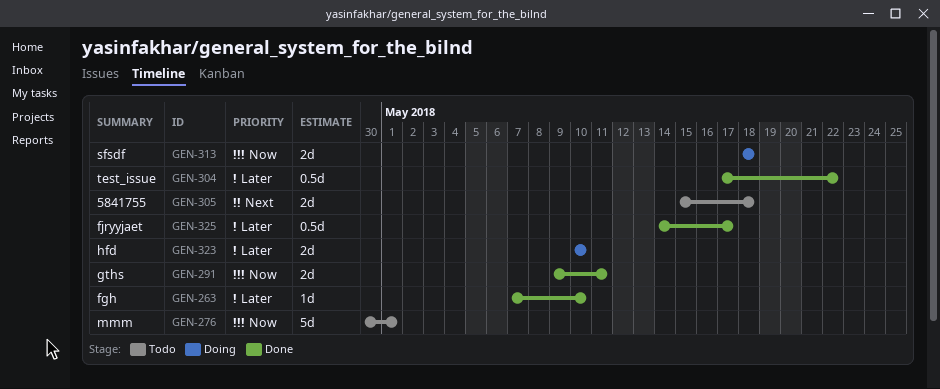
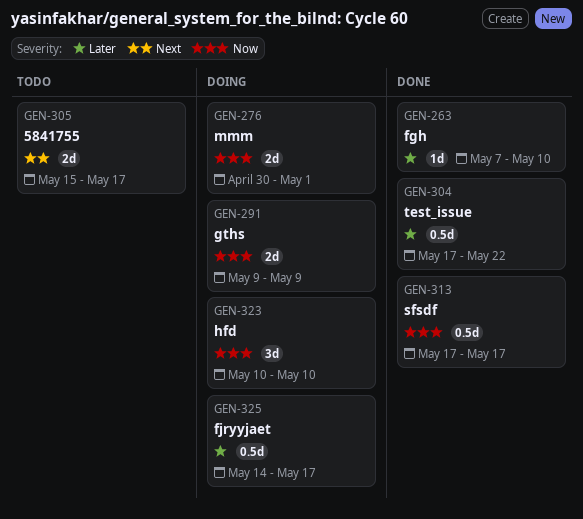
GEN-276, status: Todo -> Doing
GEN-276, estimate: 5d -> 2d
GEN-291, status: Done -> Doing
GEN-291, due: May 11 -> May 9
GEN-305, due: May 18 -> May 17
GEN-313, status: Doing -> Done
GEN-313, estimate: 2d -> 0.5d
GEN-313, start: May 18 -> May 17
GEN-313, due: May 18 -> May 17
GEN-323, priority: Later -> Now
GEN-323, estimate: 2d -> 3d
GEN-325, status: Done -> Doing

